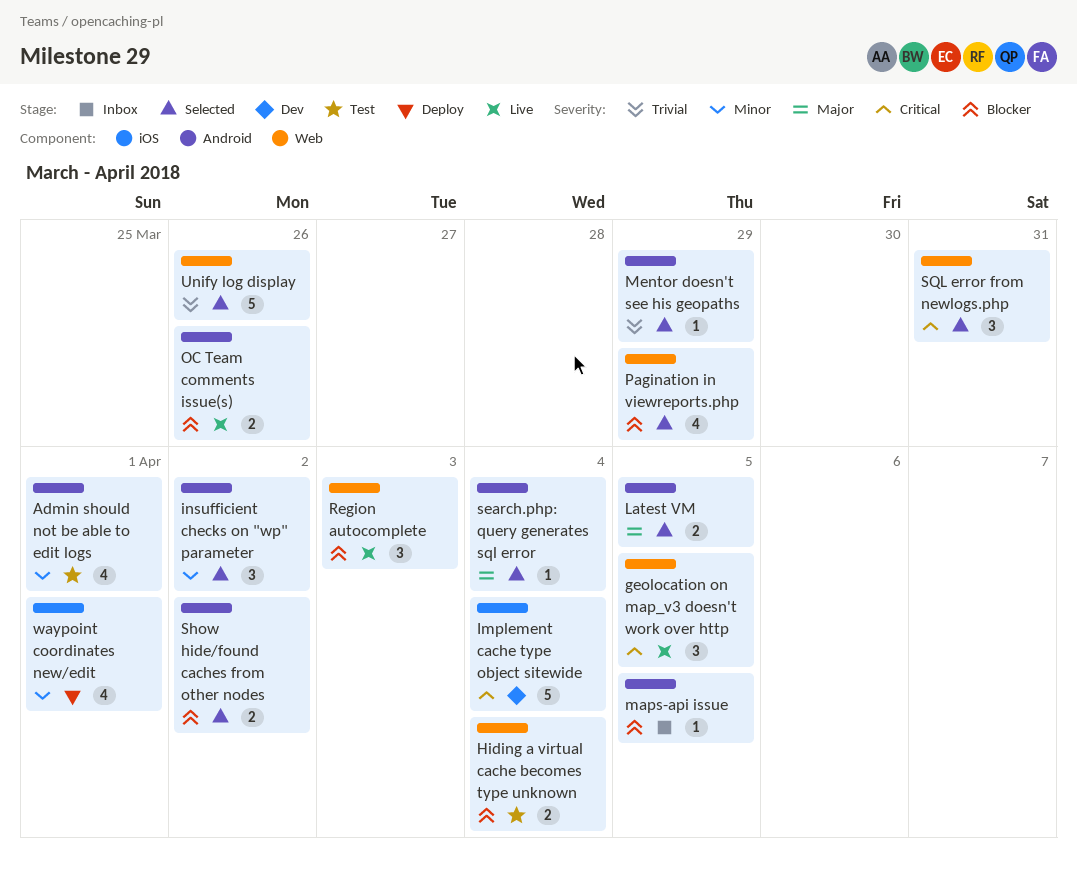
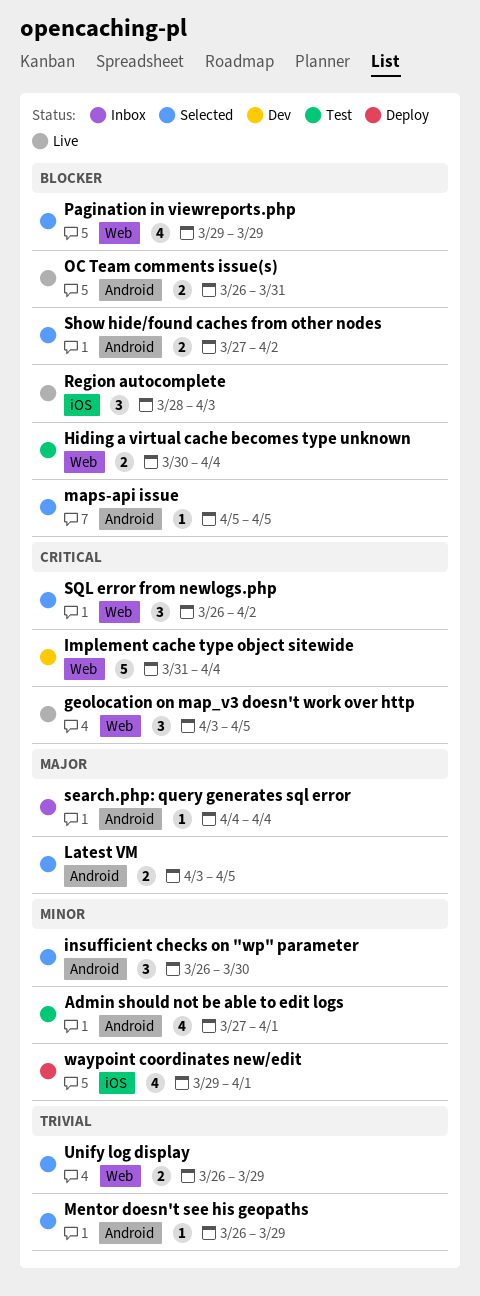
Implement cache type object sitewide, label: iOS -> Web
insufficient checks on "wp" parameter, due: Apr 2 -> Mar 30
maps-api issue, status: Inbox -> Selected
OC Team comments issue(s), due: Mar 26 -> Mar 31
Region autocomplete, label: Web -> iOS
search.php: query generates sql error, status: Selected -> Inbox
SQL error from newlogs.php, due: Mar 31 -> Apr 2
Unify log display, estimate: 5 -> 2
Unify log display, due: Mar 26 -> Mar 29

